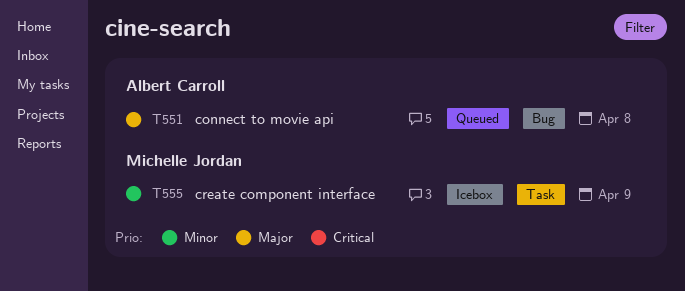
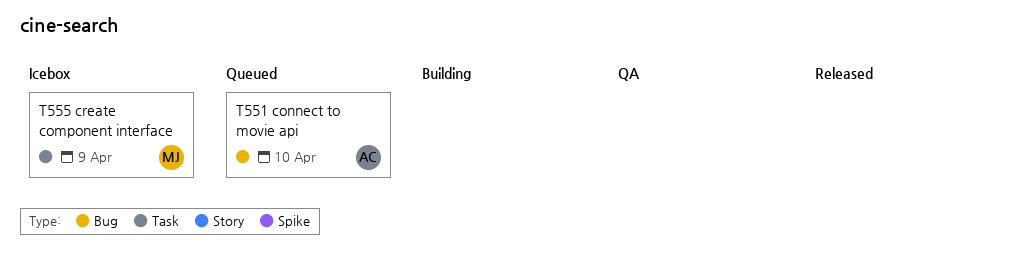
T551, due: Apr 8 -> Apr 10

